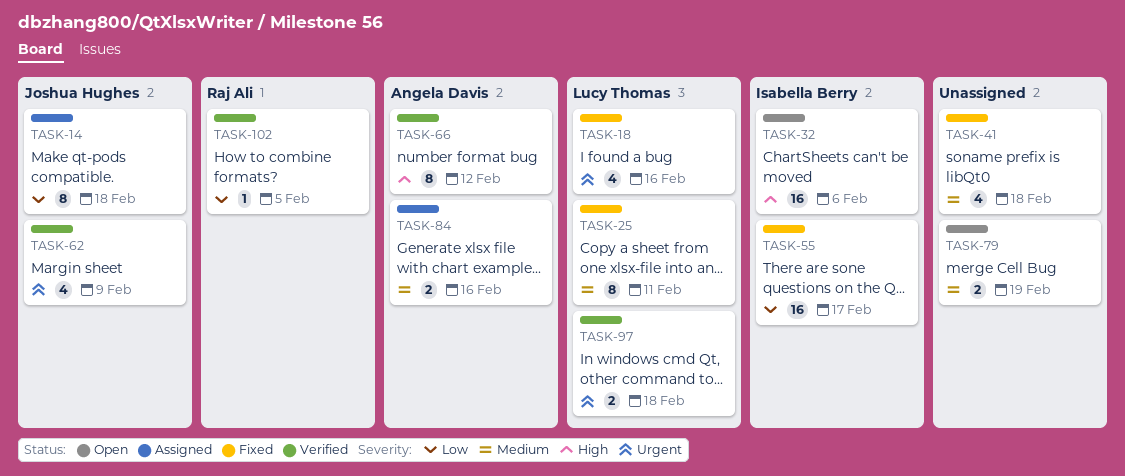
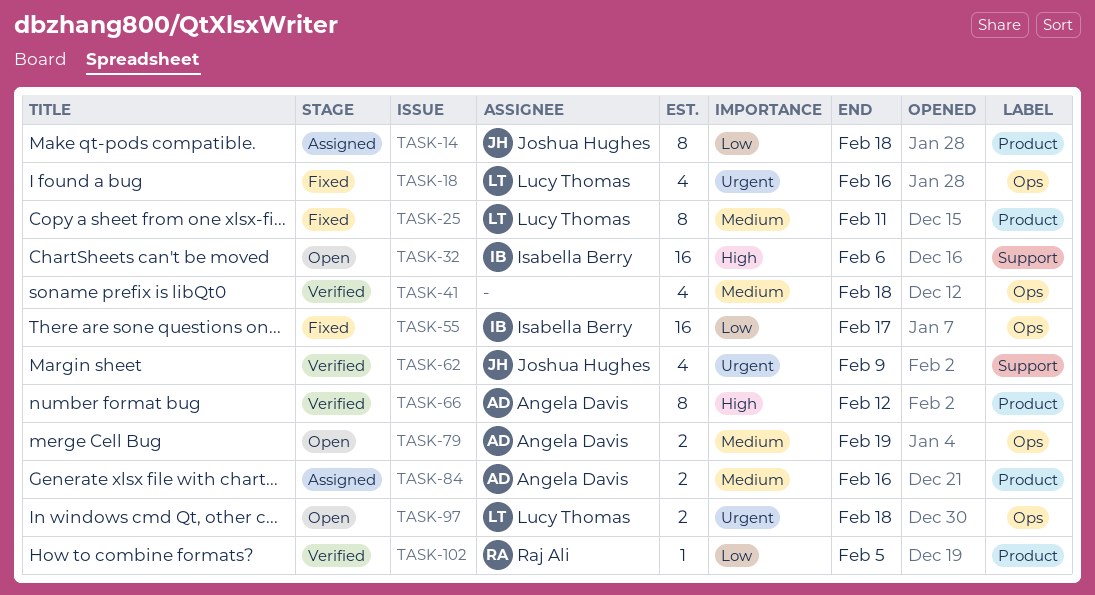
TASK-41, status: Fixed -> Verified
TASK-79, owner: none -> Angela Davis
TASK-97, status: Verified -> Open

